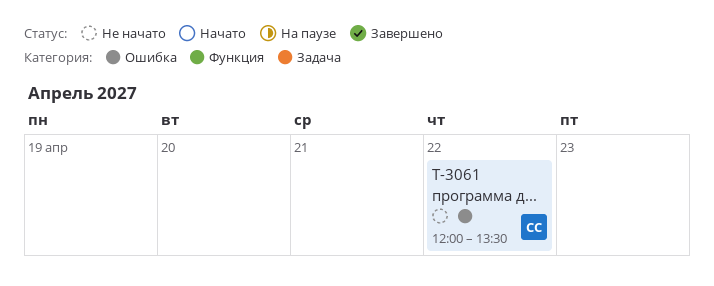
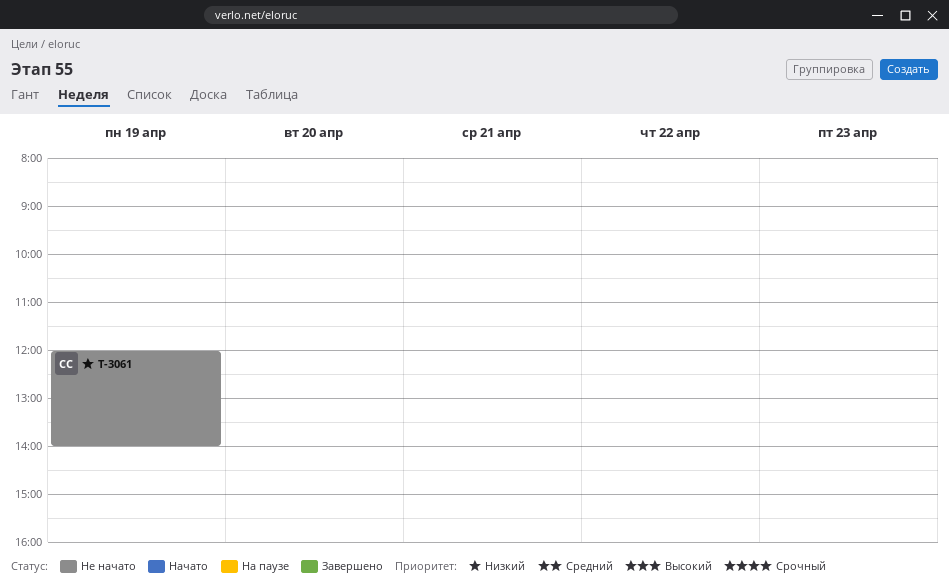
T-3061, day: Apr 22 -> Apr 19
T-3061, ends: 13:30 -> 14:00

